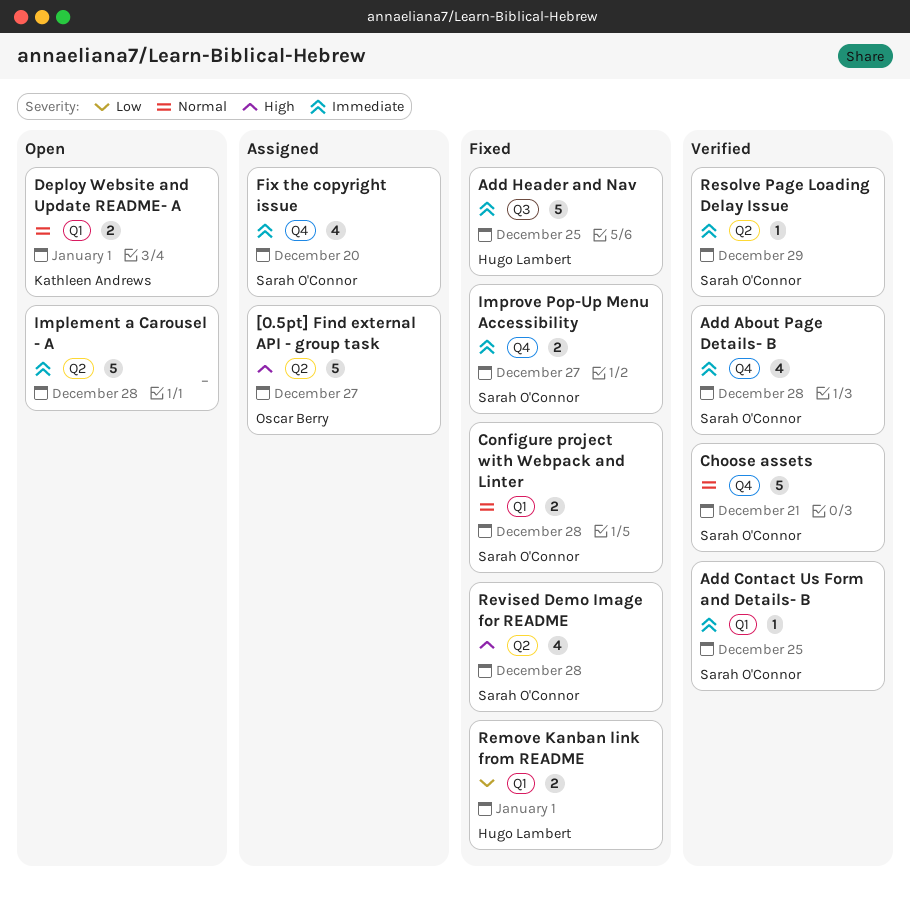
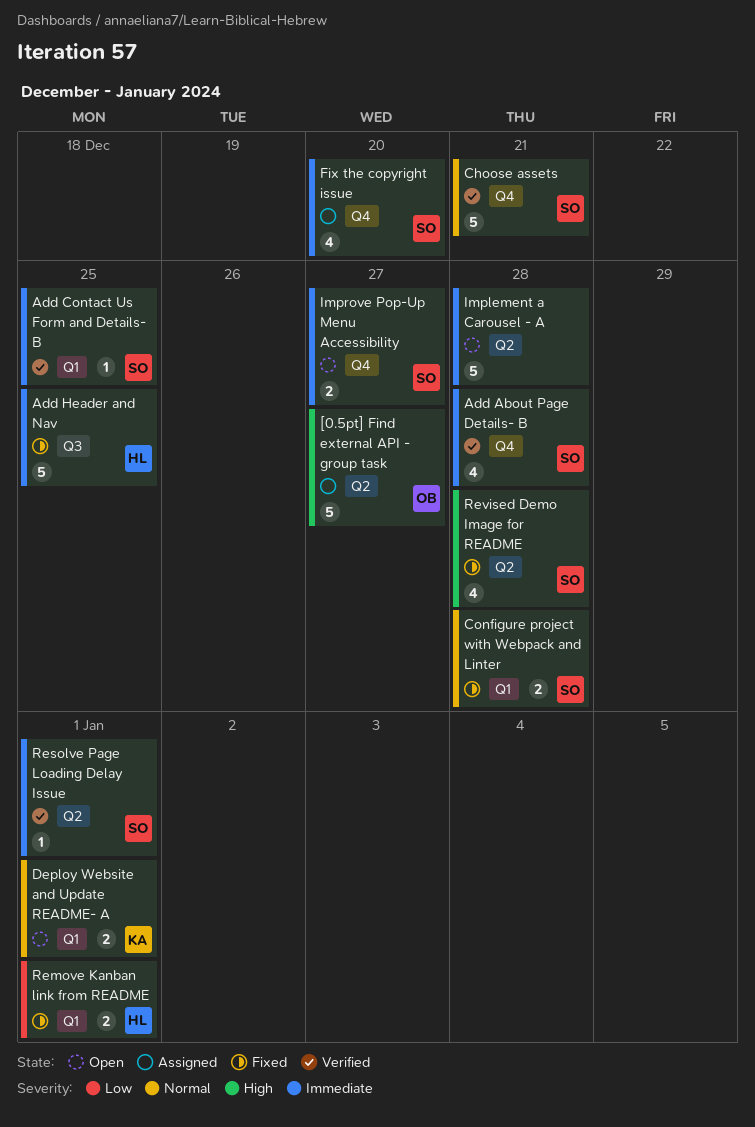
Improve Pop-Up Menu Accessibility, status: Fixed -> Open
Resolve Page Loading Delay Issue, due: Dec 29 -> Jan 1

